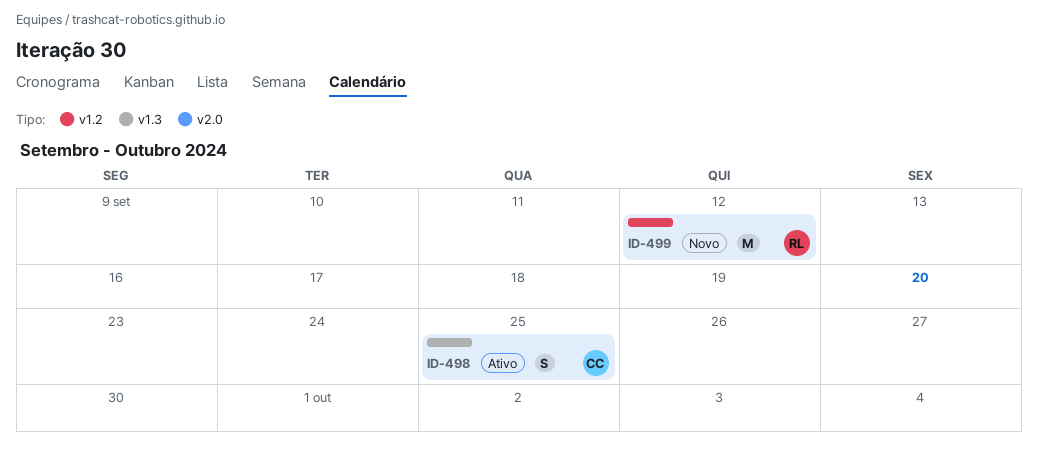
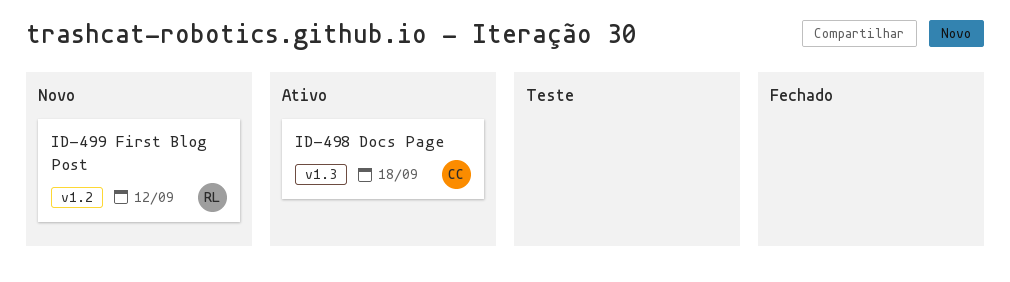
ID-498, due: Sep 25 -> Sep 18

